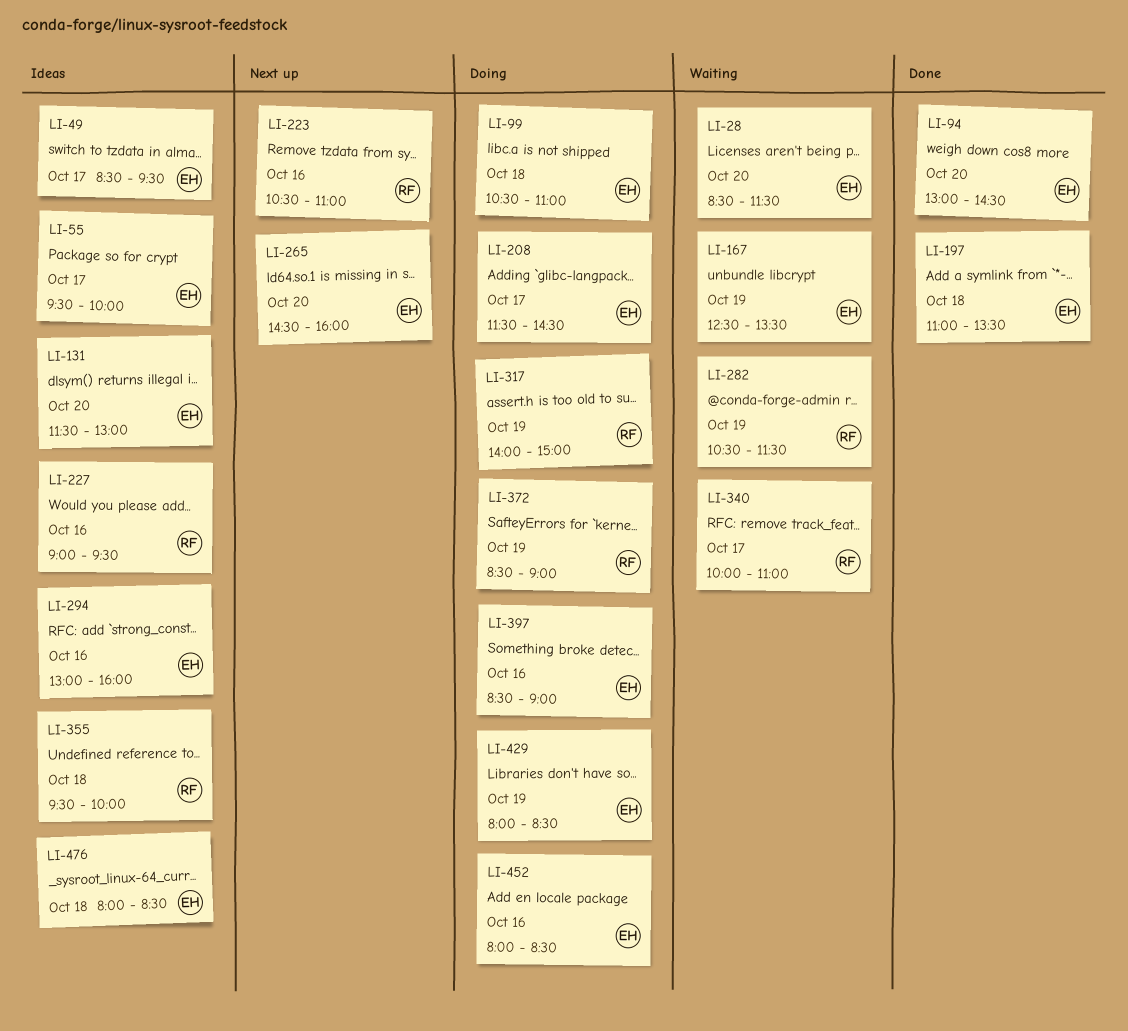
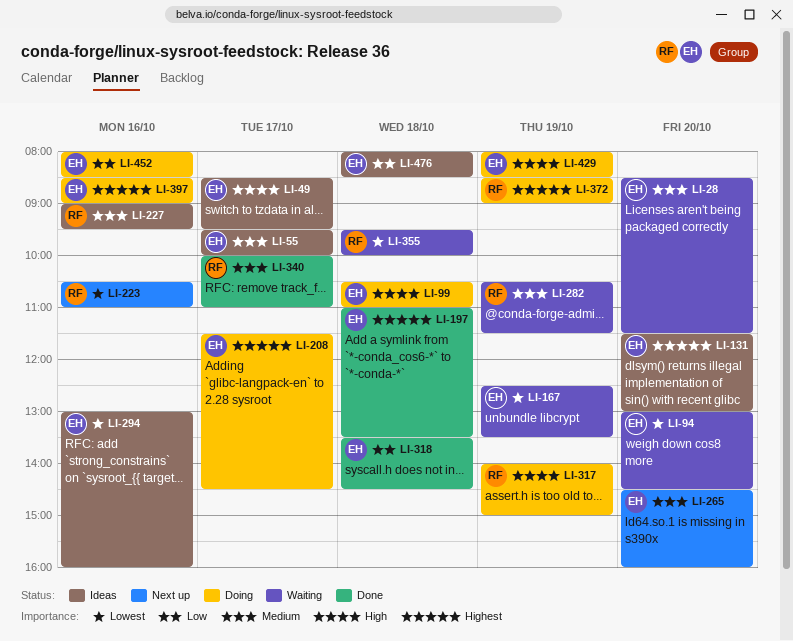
LI-94, status: Done -> Waiting
LI-318: none -> present
LI-340, status: Waiting -> Done
LI-355, status: Ideas -> Waiting

